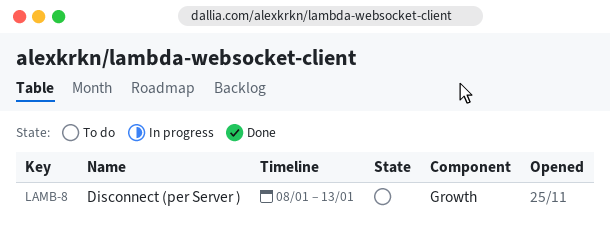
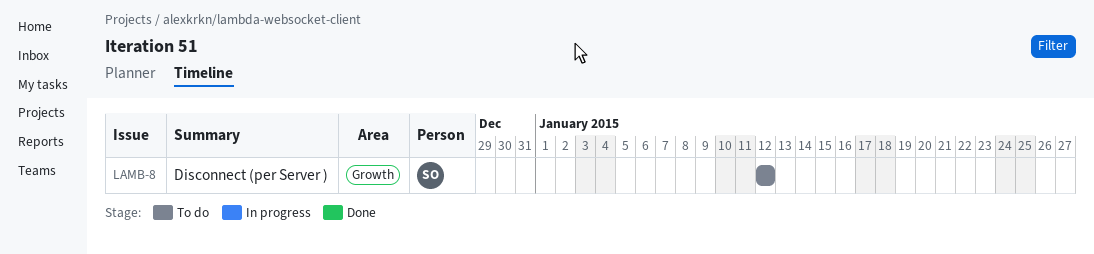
LAMB-8, start: Jan 8 -> Jan 12
LAMB-8, due: Jan 13 -> Jan 12

